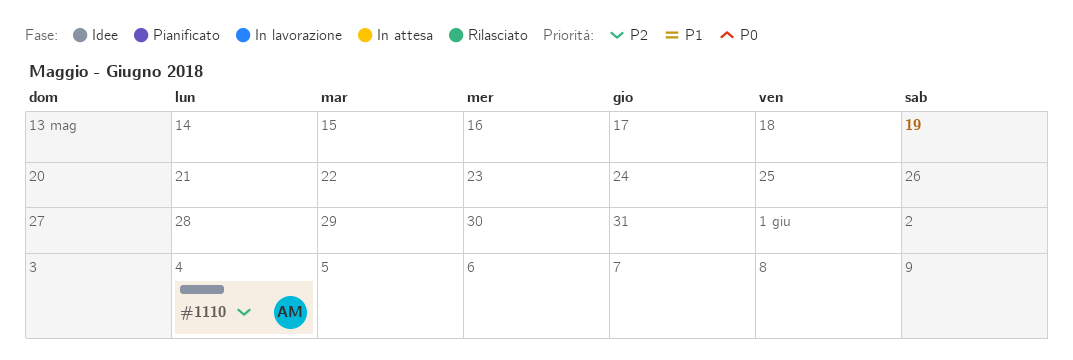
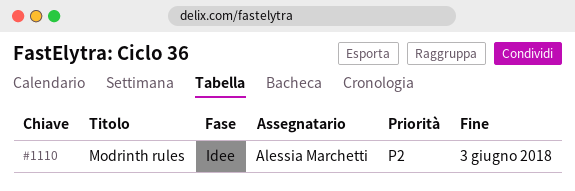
#1110, due: Jun 4 -> Jun 3

